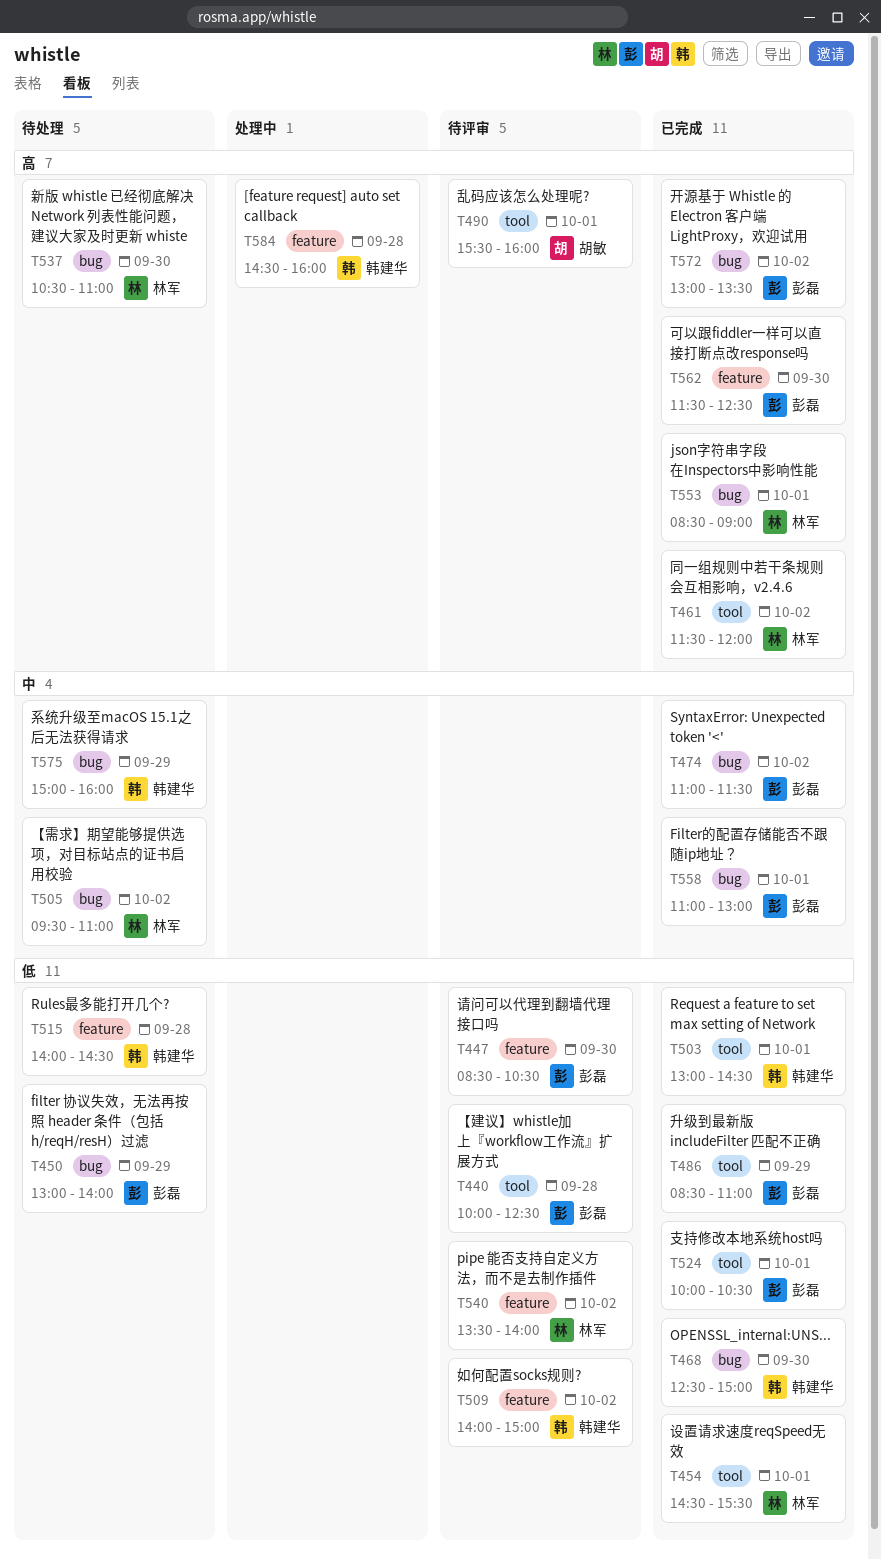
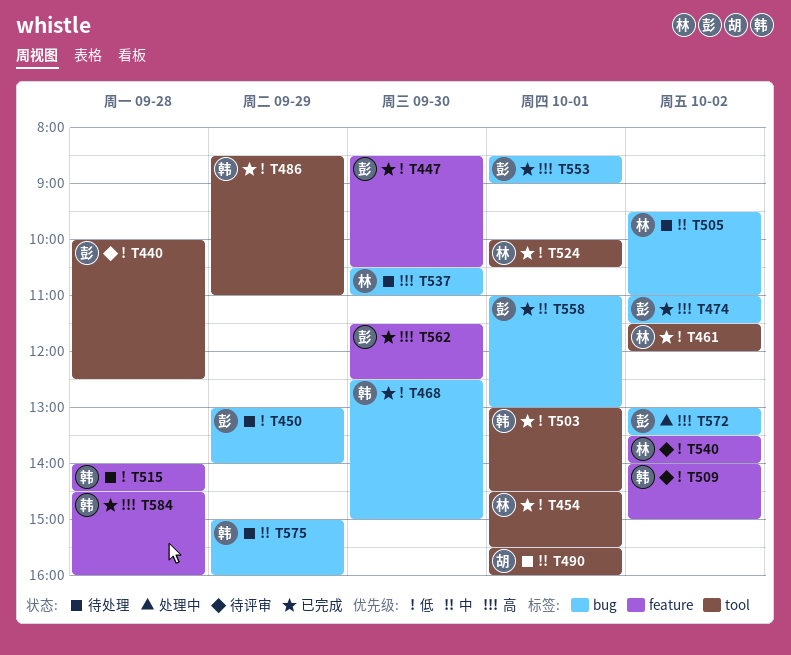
T447, status: 待评审 -> 已完成
T461, priority: 高 -> 低
T474, priority: 中 -> 高
T486, owner: 彭磊 -> 韩建华
T490, status: 待评审 -> 待处理
T490, priority: 高 -> 中
T524, owner: 彭磊 -> 林军
T553, owner: 林军 -> 彭磊
T572, status: 已完成 -> 处理中
T584, status: 处理中 -> 已完成

